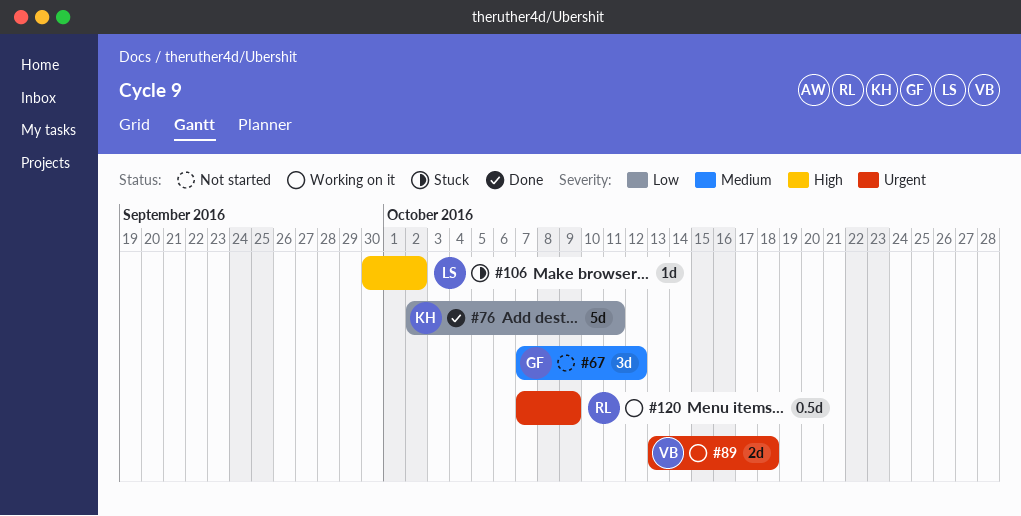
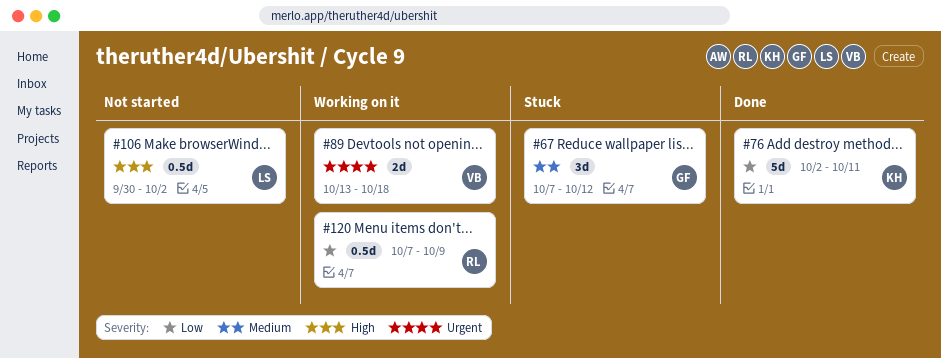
#67, status: Not started -> Stuck
#106, status: Stuck -> Not started
#106, estimate: 1d -> 0.5d
#120, priority: Urgent -> Low

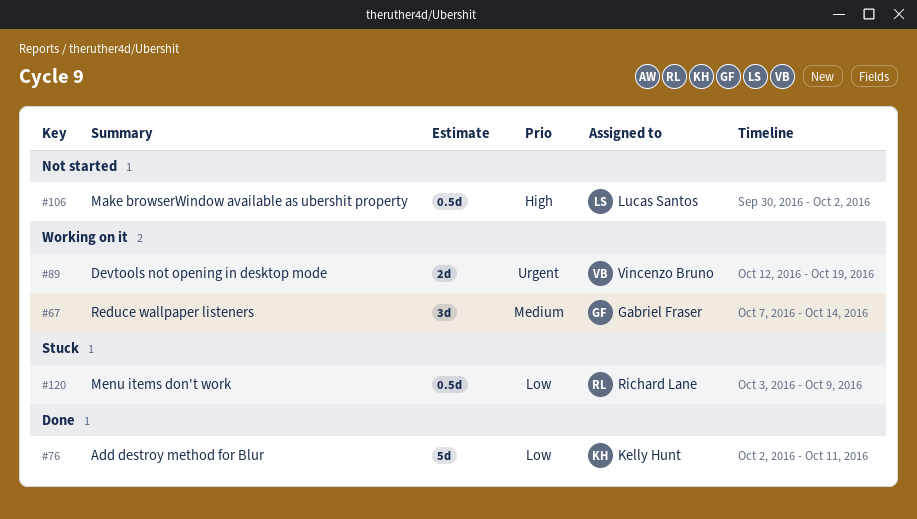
#67, status: Stuck -> Working on it
#67, due: Oct 12 -> Oct 14
#89, start: Oct 13 -> Oct 12
#89, due: Oct 18 -> Oct 19
#120, status: Working on it -> Stuck
#120, start: Oct 7 -> Oct 3

